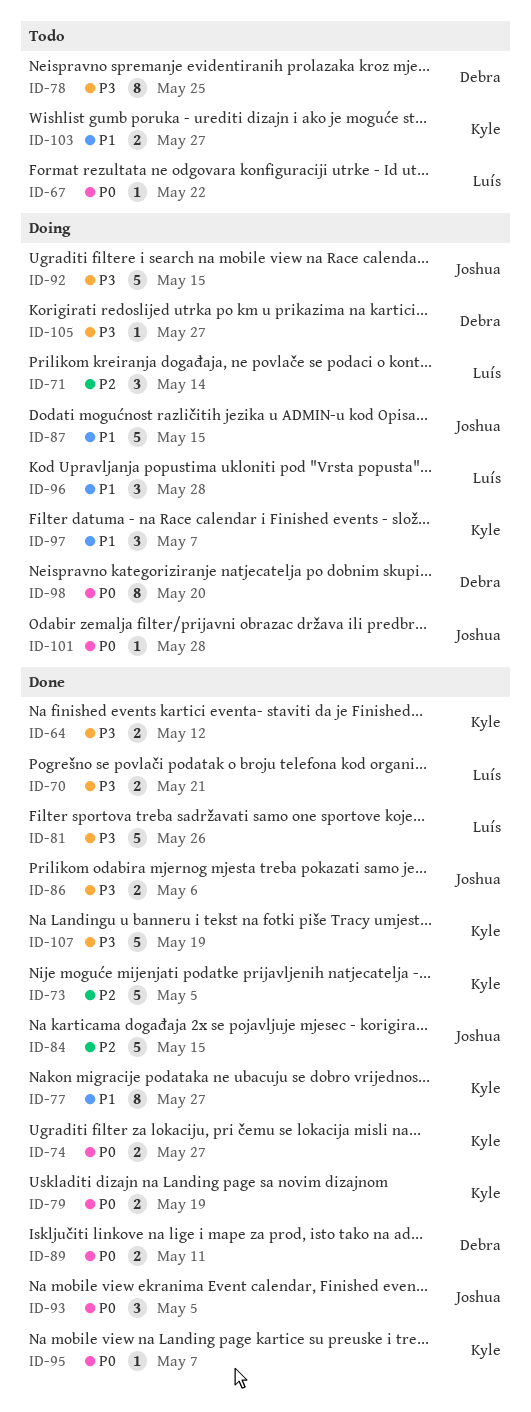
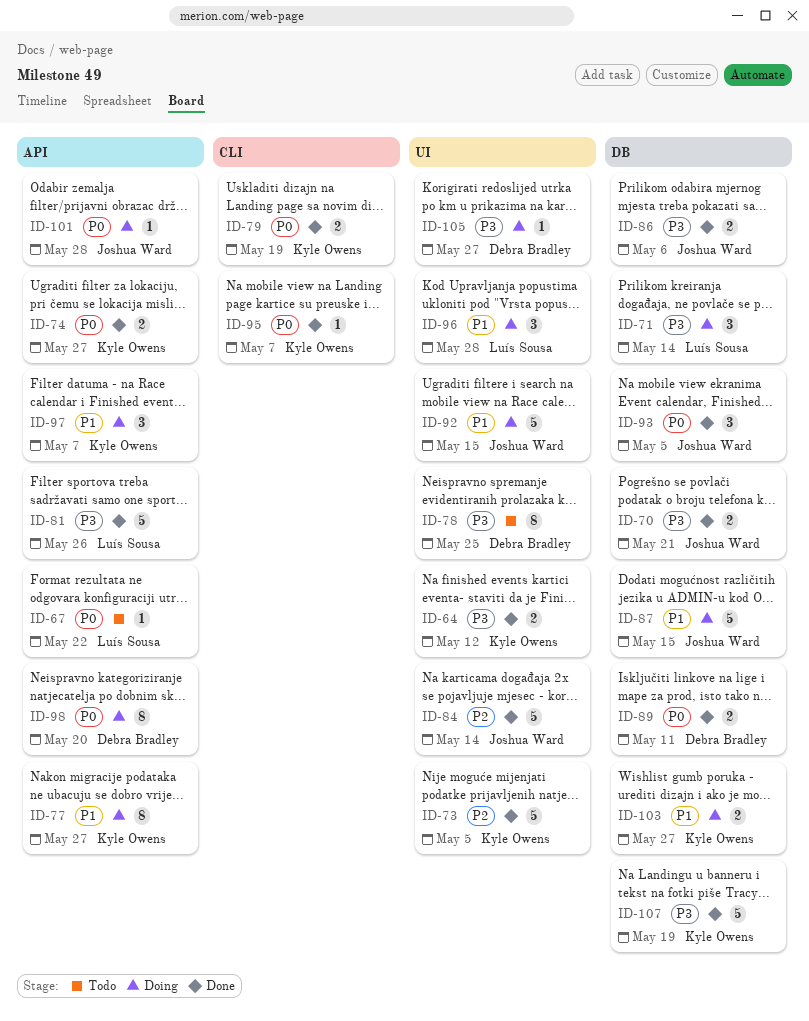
ID-70, owner: Luís Sousa -> Joshua Ward
ID-71, priority: P2 -> P3
ID-77, status: Done -> Doing
ID-84, due: May 15 -> May 14
ID-92, priority: P3 -> P1
ID-103, status: Todo -> Doing

